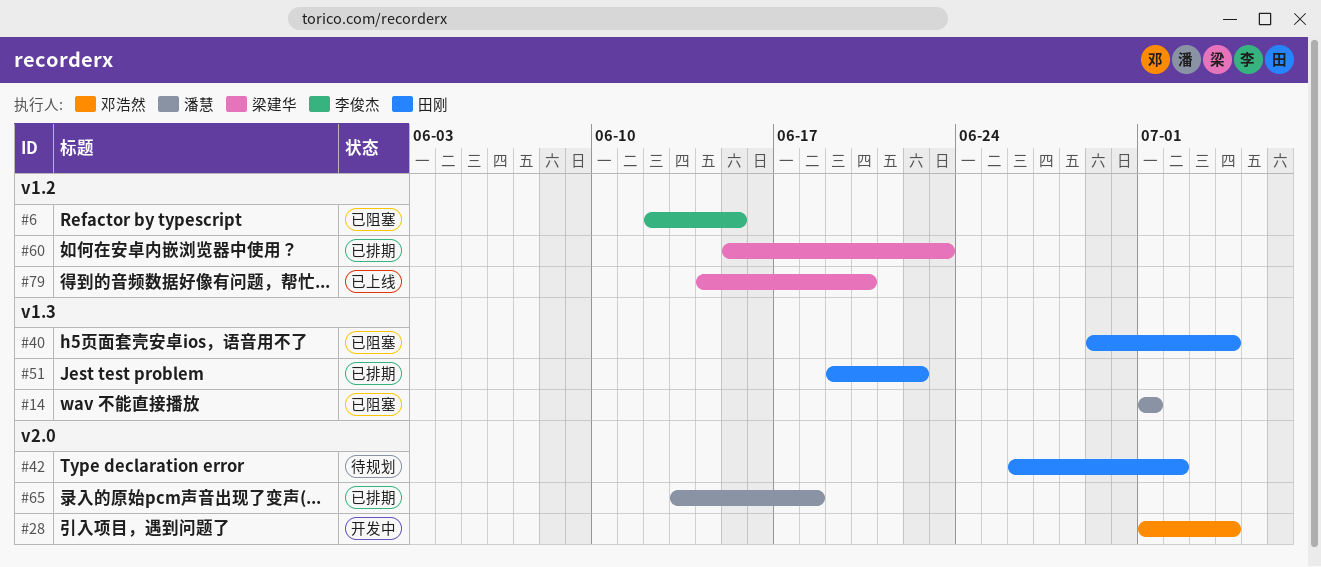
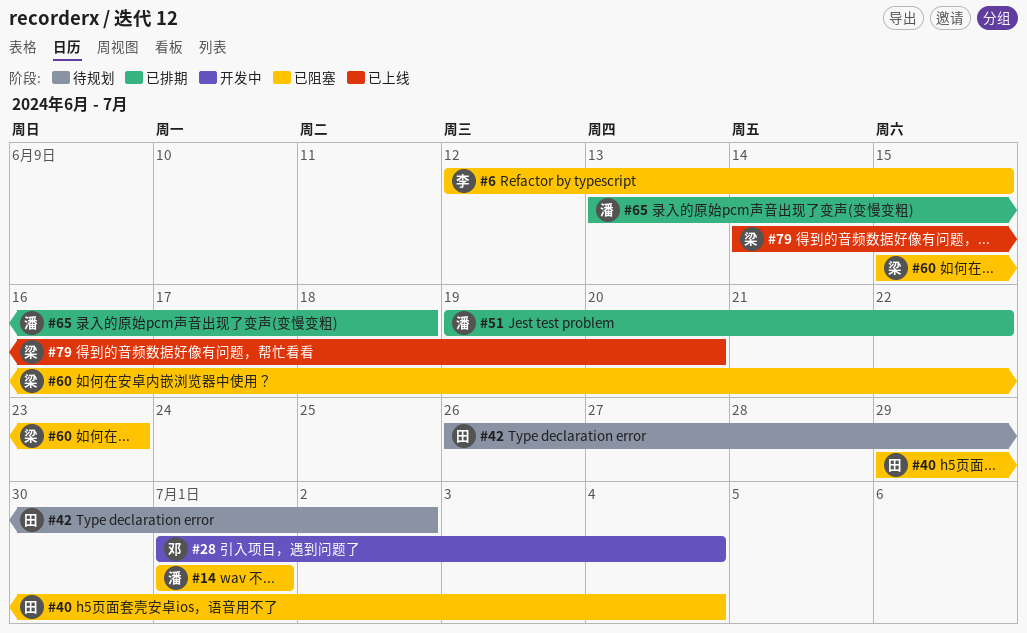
#51, owner: 田刚 -> 潘慧
#60, status: 已排期 -> 已阻塞

